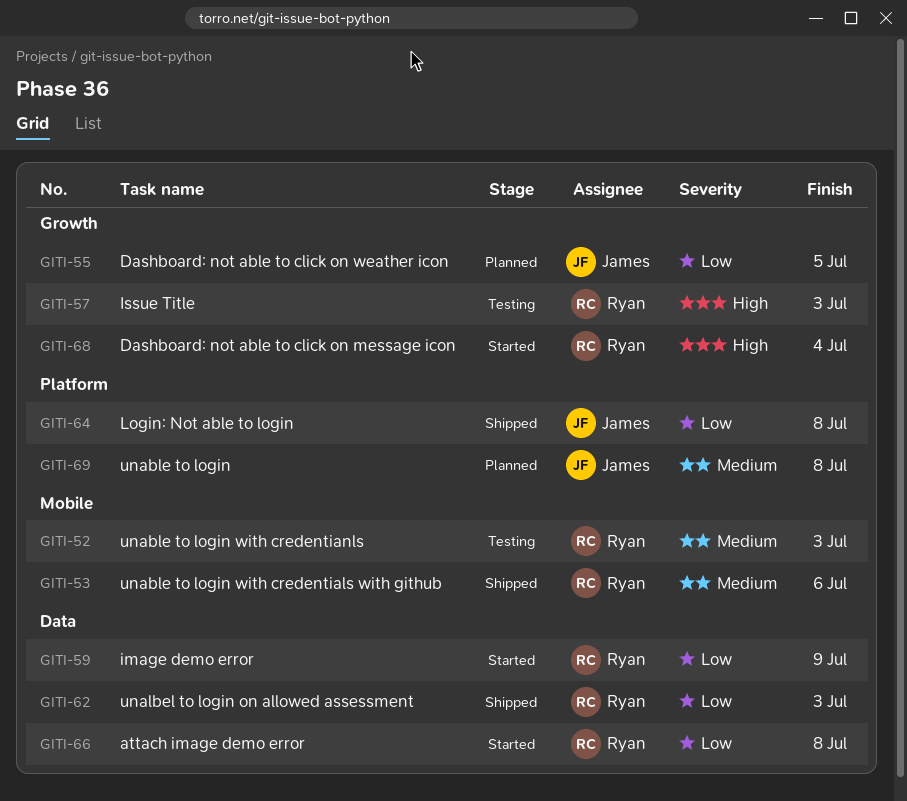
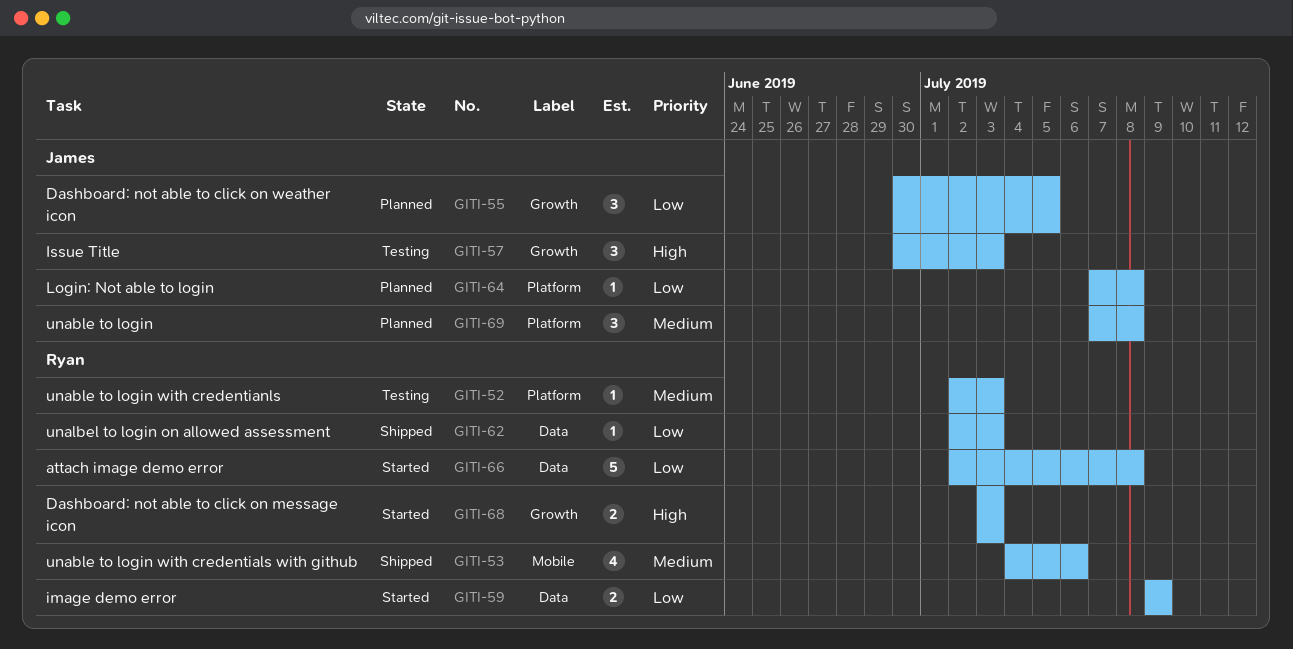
GITI-52, label: Mobile -> Platform
GITI-57, owner: Ryan -> James
GITI-64, status: Shipped -> Planned
GITI-68, due: Jul 4 -> Jul 3

